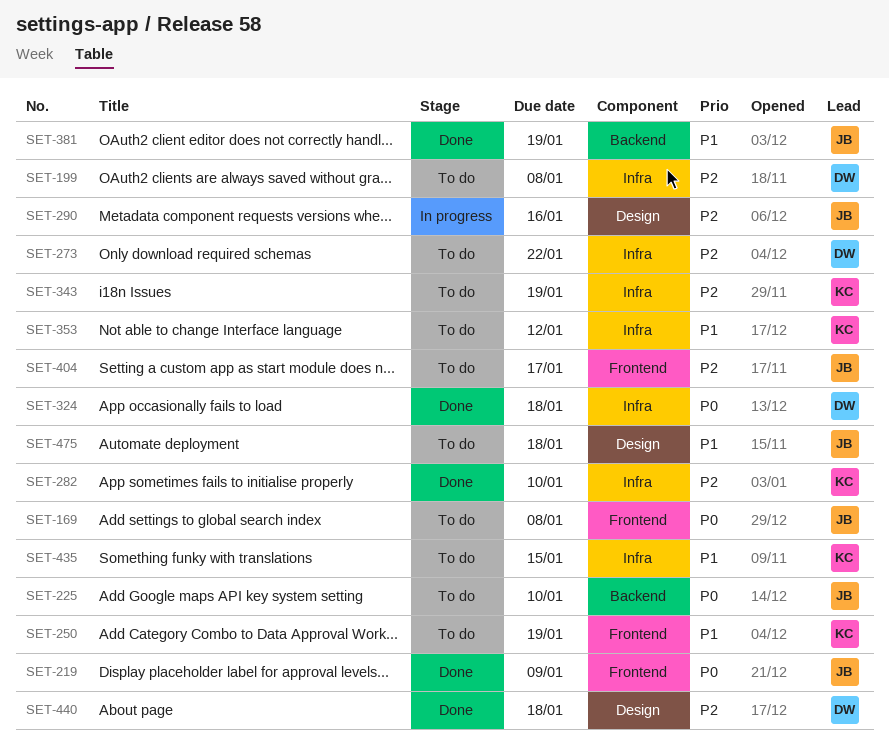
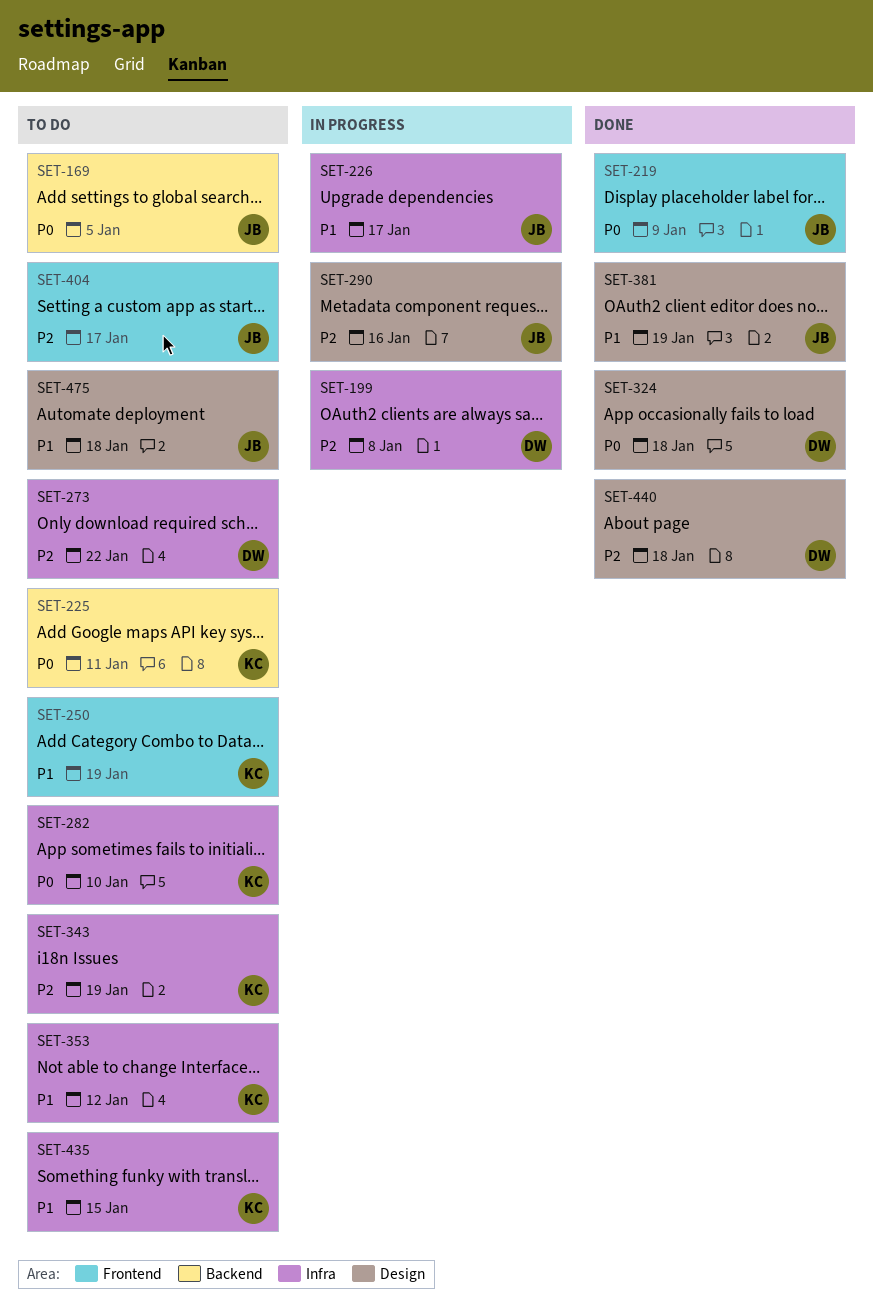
SET-169, label: Frontend -> Backend
SET-169, due: Jan 8 -> Jan 5
SET-199, status: To do -> In progress
SET-225, owner: JB -> KC
SET-225, due: Jan 10 -> Jan 11
SET-226: none -> present
SET-282, status: Done -> To do
SET-282, priority: P2 -> P0
SET-324, label: Infra -> Design
SET-381, label: Backend -> Design

